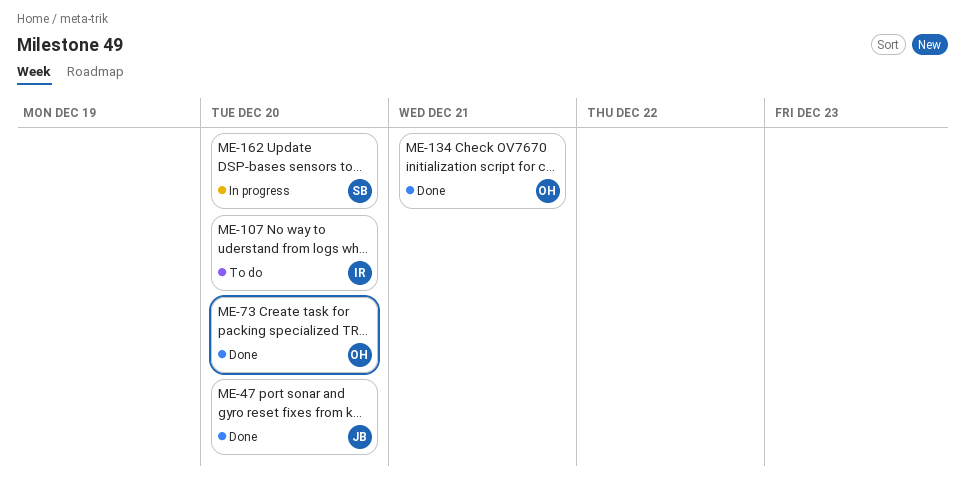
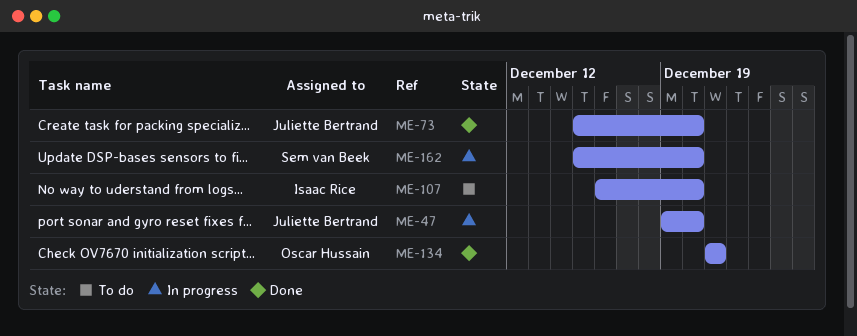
ME-47, status: Done -> In progress
ME-73, owner: Oscar Hussain -> Juliette Bertrand

